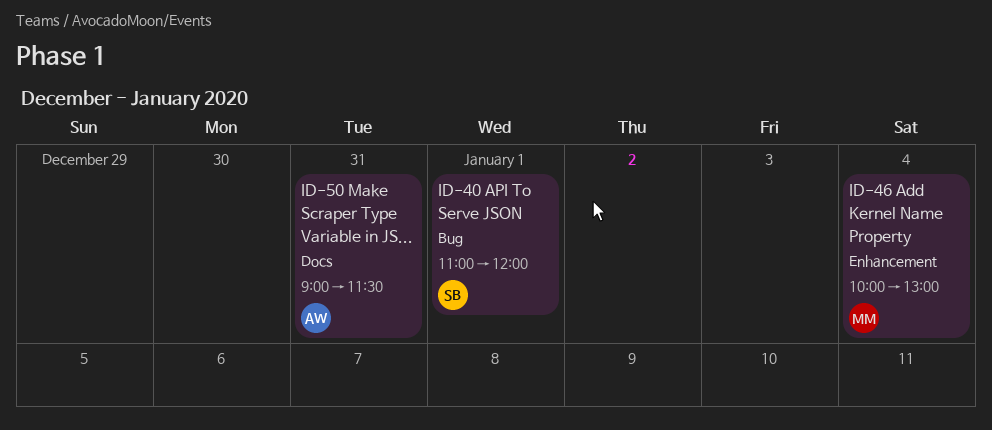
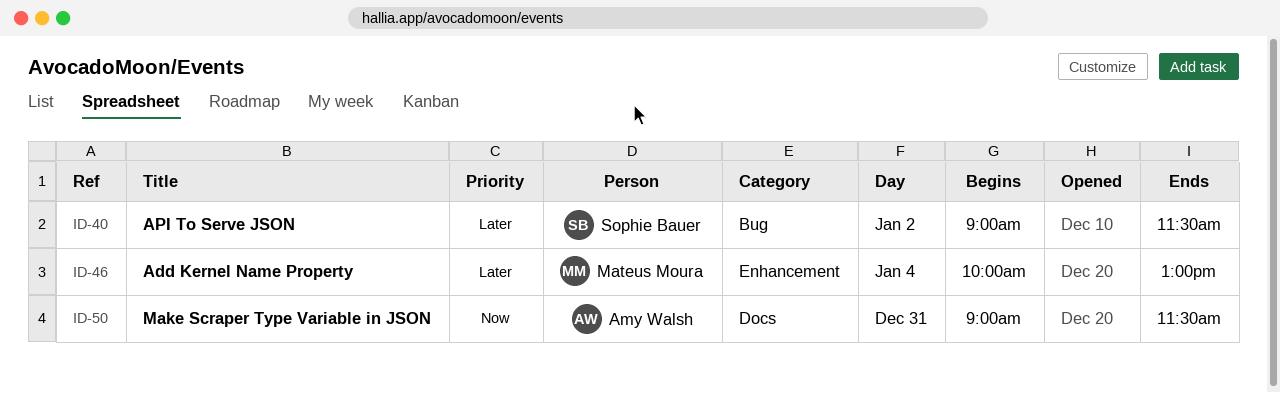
ID-40, day: Jan 1 -> Jan 2
ID-40, begins: 11:00 -> 09:00
ID-40, ends: 12:00 -> 11:30

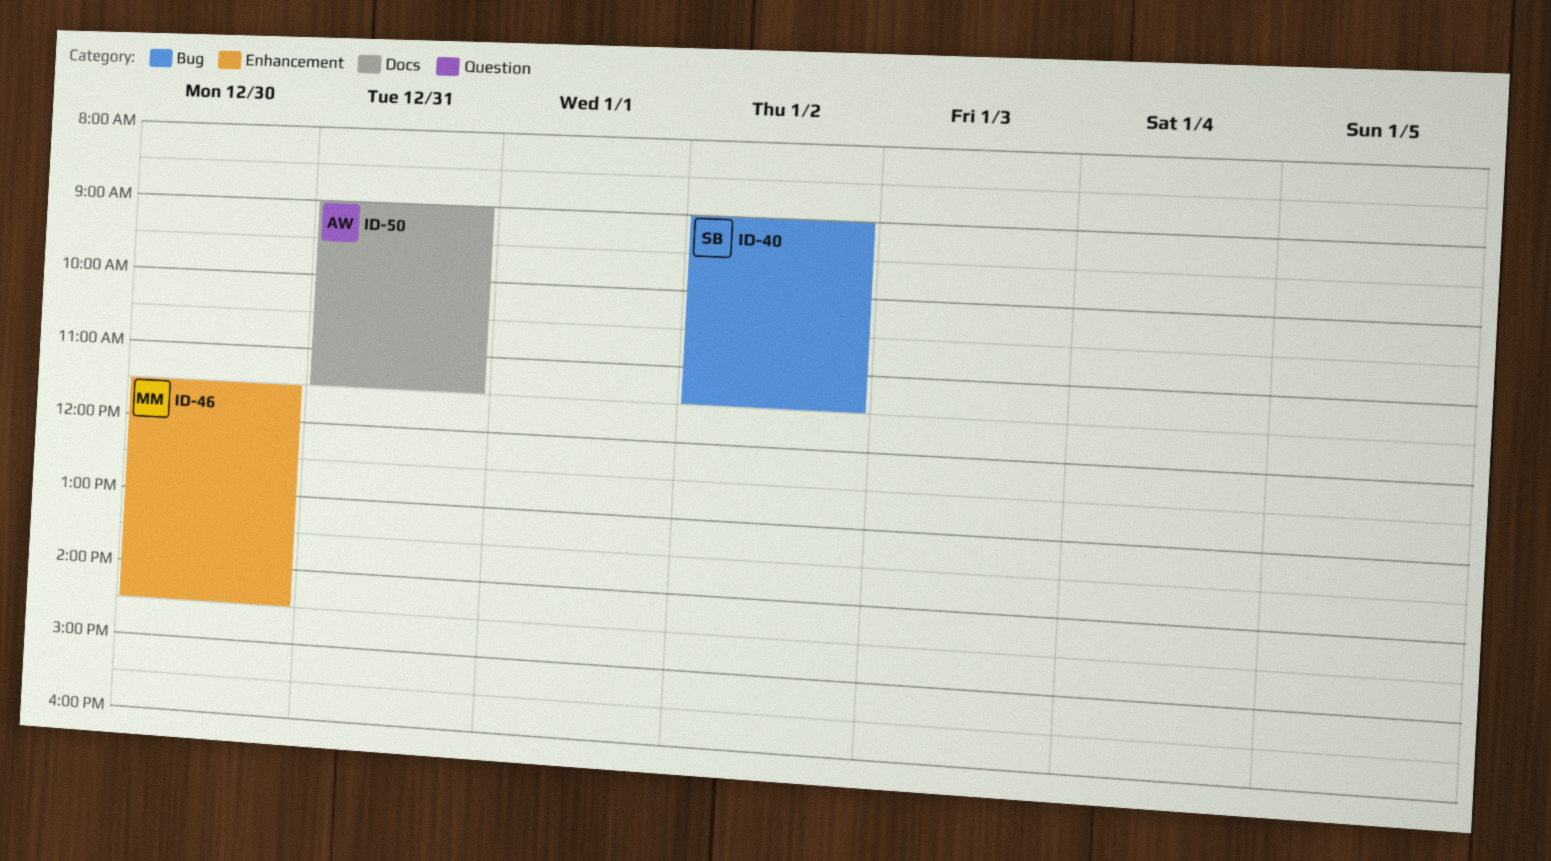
ID-46, day: Jan 4 -> Dec 30
ID-46, begins: 10:00 -> 11:30
ID-46, ends: 13:00 -> 14:30

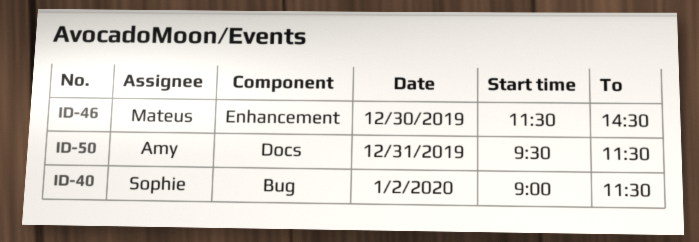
ID-50, begins: 09:00 -> 09:30

